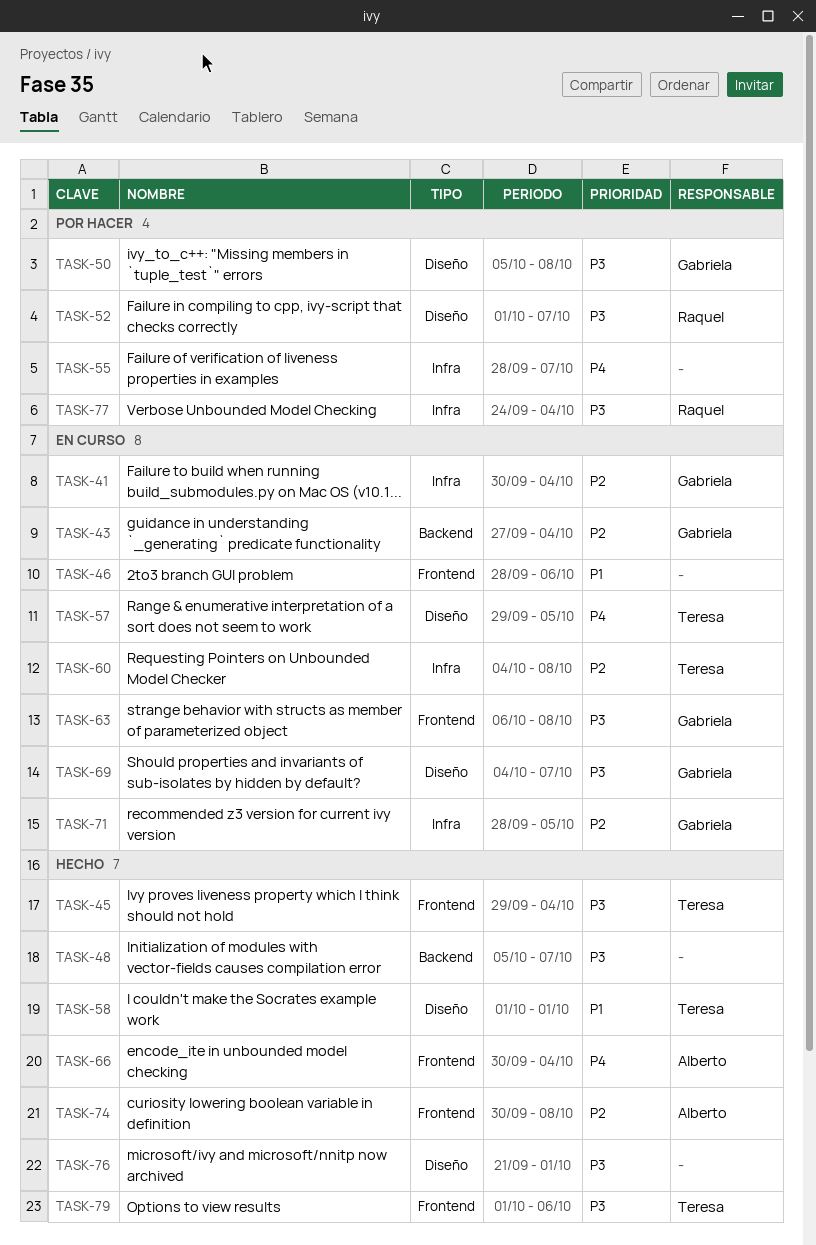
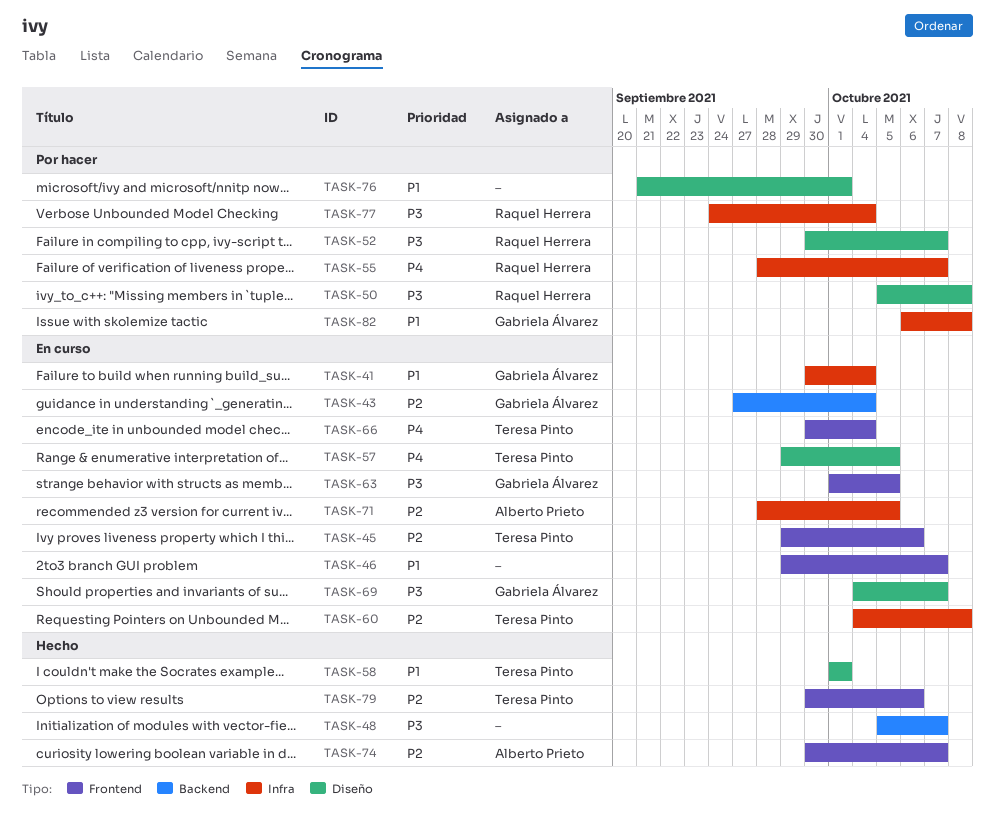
TASK-41, priority: P2 -> P1
TASK-45, status: Hecho -> En curso
TASK-45, priority: P3 -> P2
TASK-45, due: Oct 4 -> Oct 6
TASK-46, start: Sep 28 -> Sep 29
TASK-46, due: Oct 6 -> Oct 7
TASK-50, owner: Gabriela Álvarez -> Raquel Herrera
TASK-52, start: Oct 1 -> Sep 30
TASK-55, owner: none -> Raquel Herrera
TASK-63, start: Oct 6 -> Oct 1
TASK-63, due: Oct 8 -> Oct 5
TASK-66, status: Hecho -> En curso
TASK-66, owner: Alberto Prieto -> Teresa Pinto
TASK-71, owner: Gabriela Álvarez -> Alberto Prieto
TASK-74, due: Oct 8 -> Oct 7
TASK-76, status: Hecho -> Por hacer
TASK-76, priority: P3 -> P1
TASK-79, priority: P3 -> P2
TASK-79, start: Oct 1 -> Sep 30
TASK-82: none -> present

